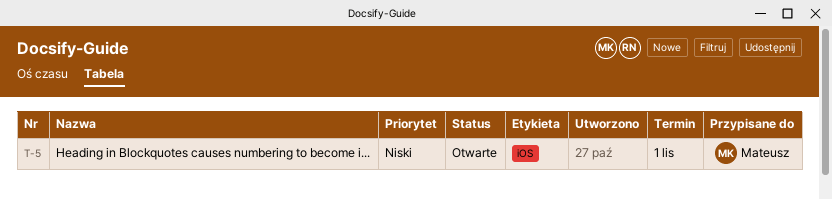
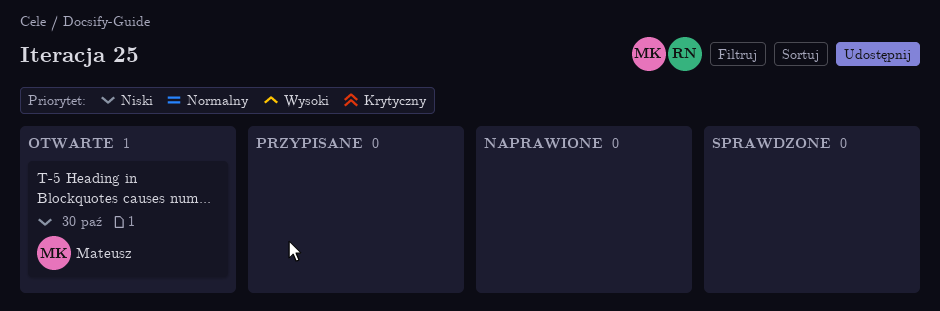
T-5, due: Nov 1 -> Oct 30

